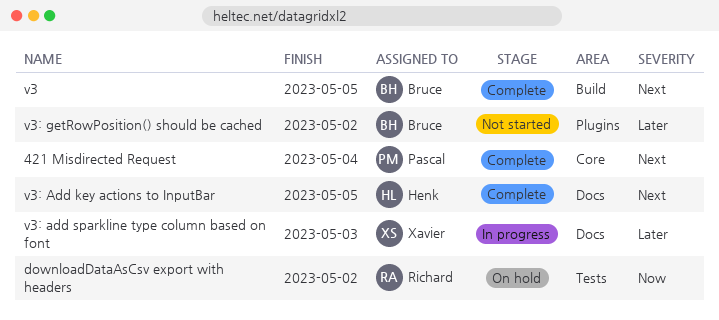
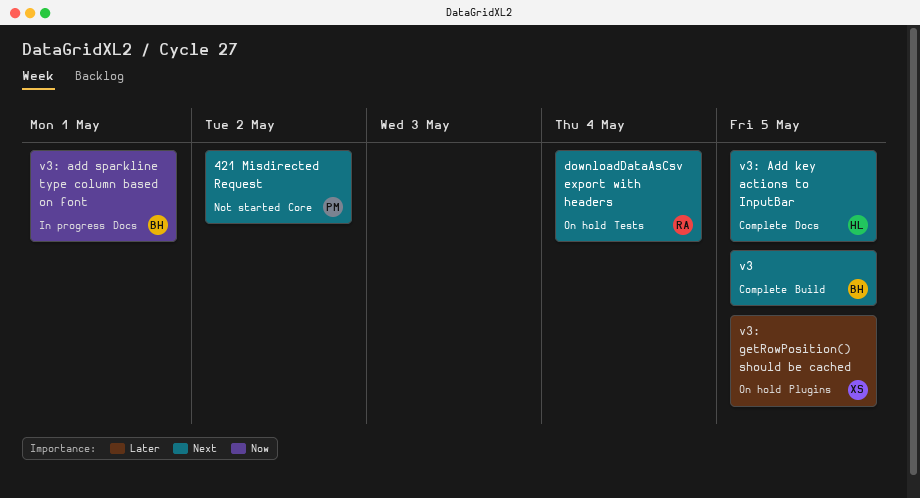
421 Misdirected Request, status: Complete -> Not started
421 Misdirected Request, due: May 4 -> May 2
downloadDataAsCsv export with headers, priority: Now -> Next
downloadDataAsCsv export with headers, due: May 2 -> May 4
v3: add sparkline type column based on font, owner: Xavier -> Bruce
v3: add sparkline type column based on font, priority: Later -> Now
v3: add sparkline type column based on font, due: May 3 -> May 1
v3: getRowPosition() should be cached, status: Not started -> On hold
v3: getRowPosition() should be cached, owner: Bruce -> Xavier
v3: getRowPosition() should be cached, due: May 2 -> May 5

